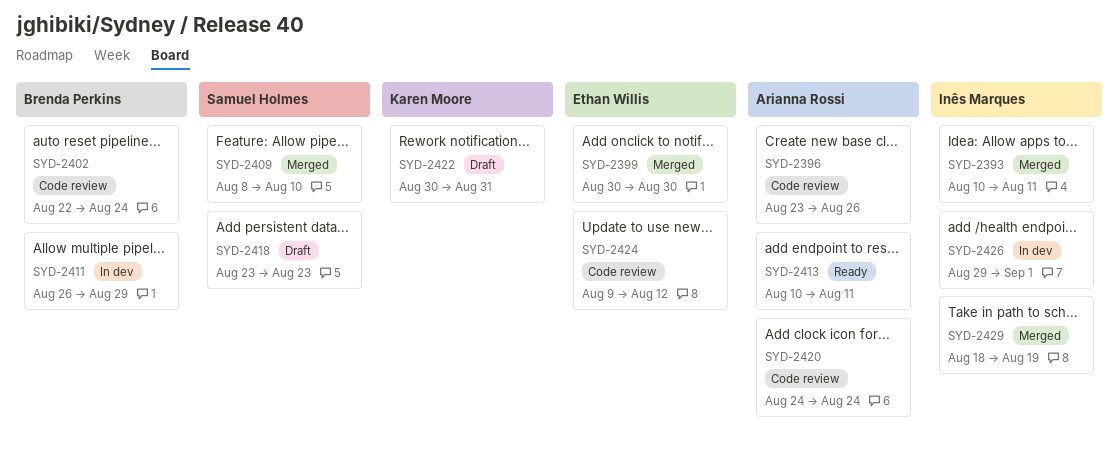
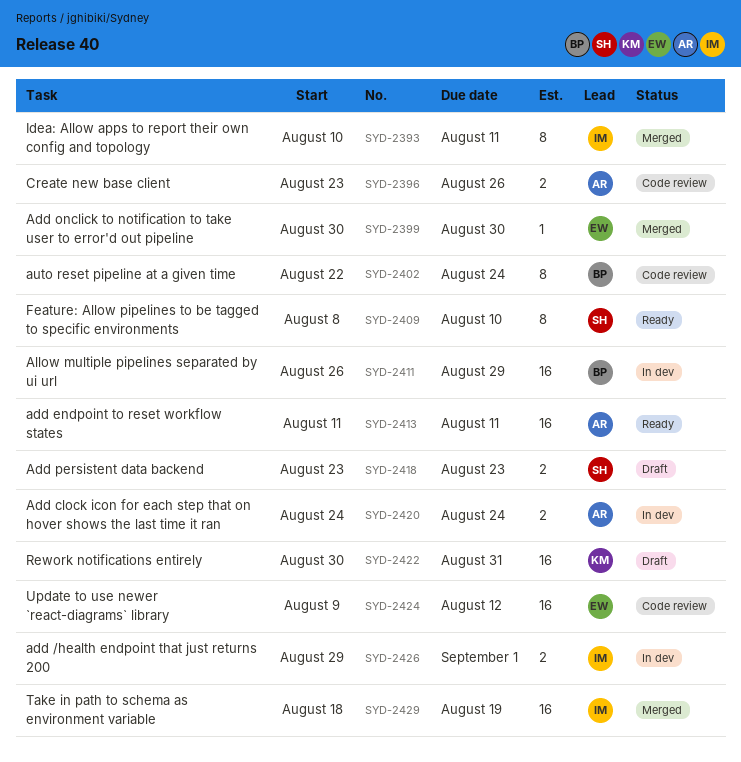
SYD-2409, status: Merged -> Ready
SYD-2413, start: Aug 10 -> Aug 11
SYD-2420, status: Code review -> In dev

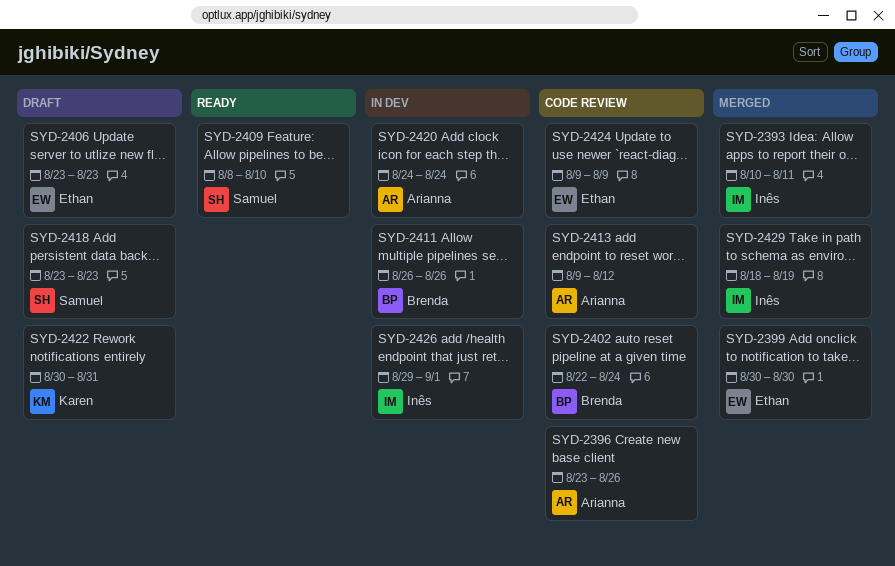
SYD-2406: none -> present
SYD-2411, due: Aug 29 -> Aug 26
SYD-2413, status: Ready -> Code review
SYD-2413, start: Aug 11 -> Aug 9
SYD-2413, due: Aug 11 -> Aug 12
SYD-2424, due: Aug 12 -> Aug 9

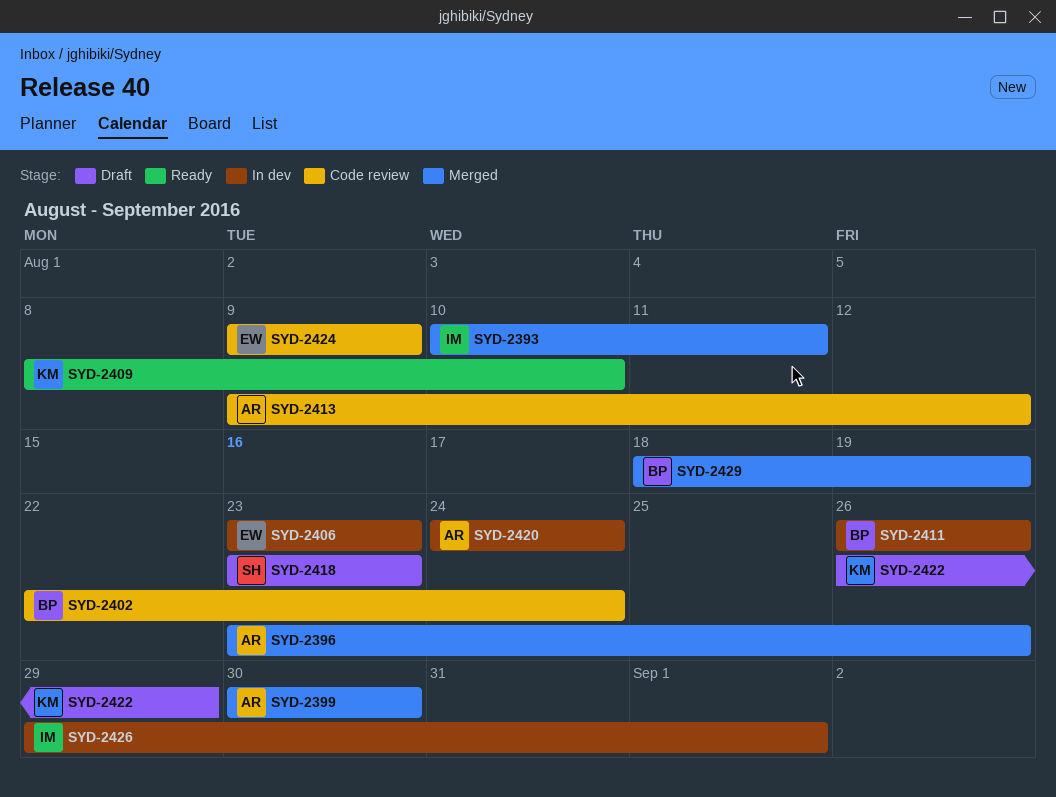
SYD-2396, status: Code review -> Merged
SYD-2399, owner: Ethan -> Arianna
SYD-2406, status: Draft -> In dev
SYD-2409, owner: Samuel -> Karen
SYD-2422, start: Aug 30 -> Aug 26
SYD-2422, due: Aug 31 -> Aug 29
SYD-2429, owner: Inês -> Brenda

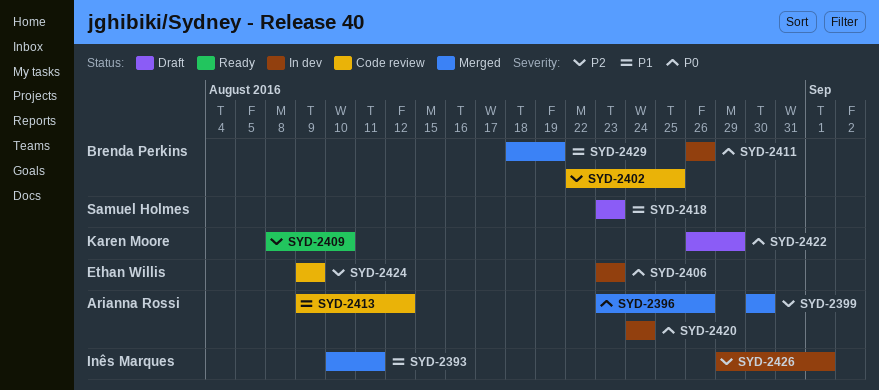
SYD-2402, due: Aug 24 -> Aug 25

